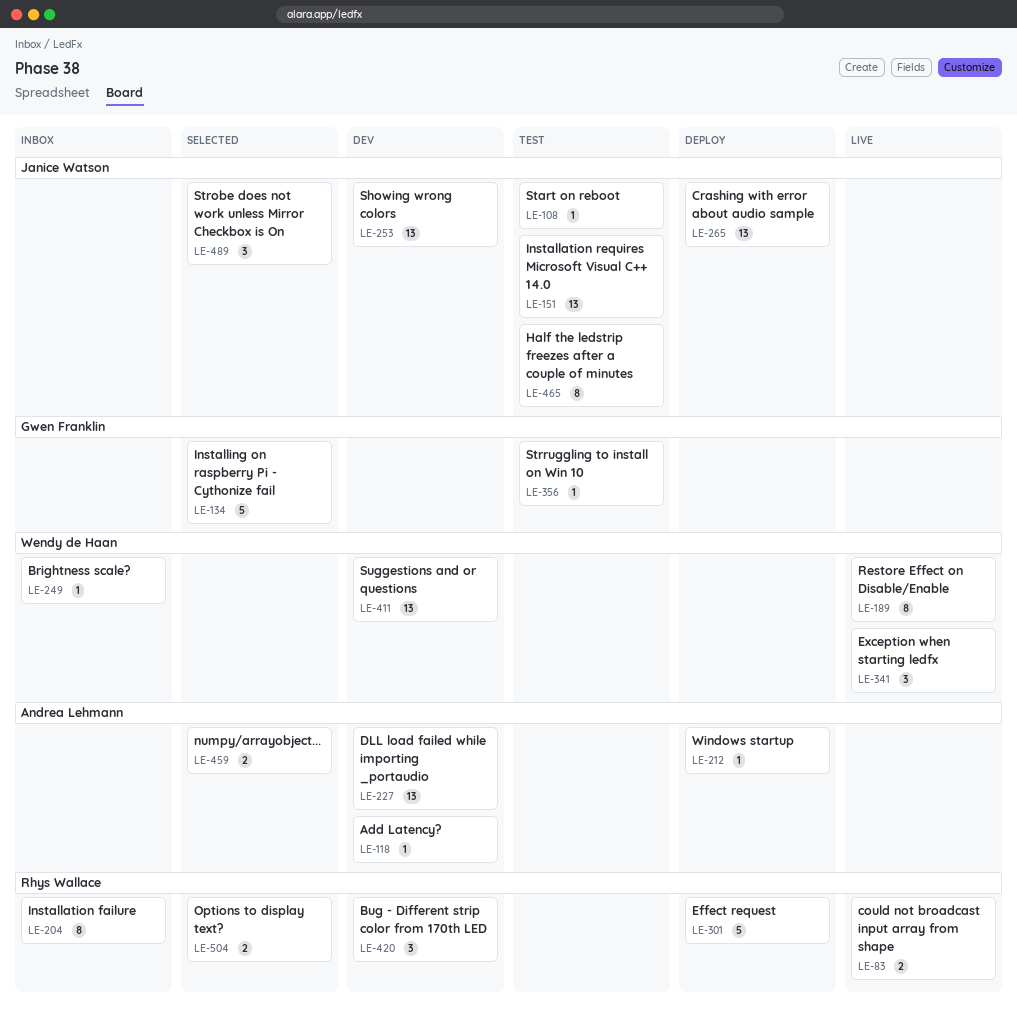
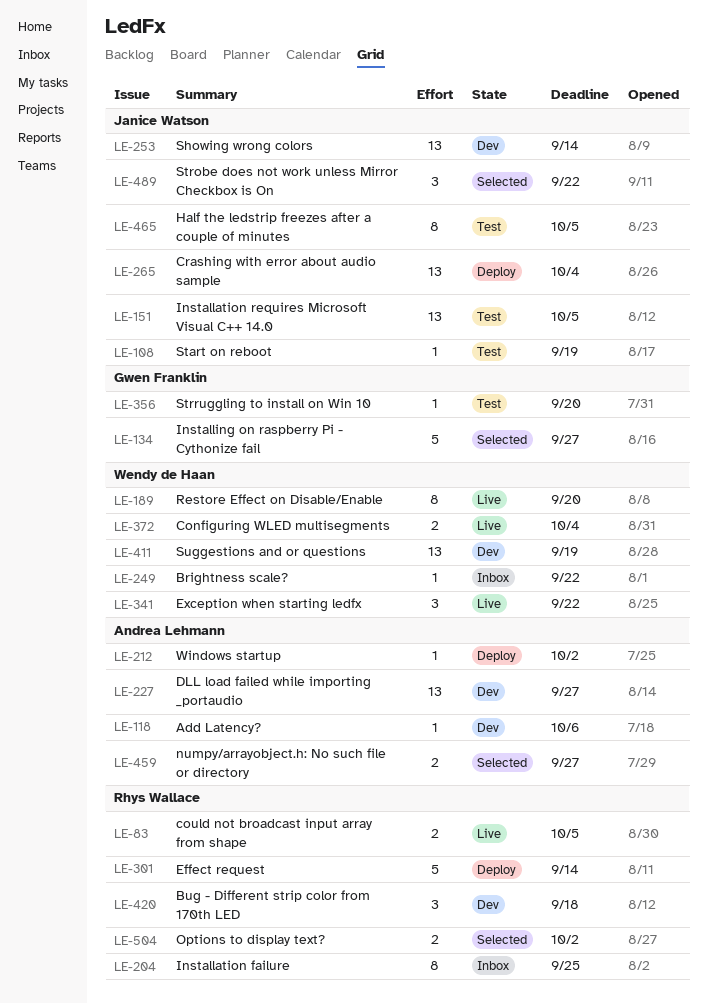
LE-372: none -> present

